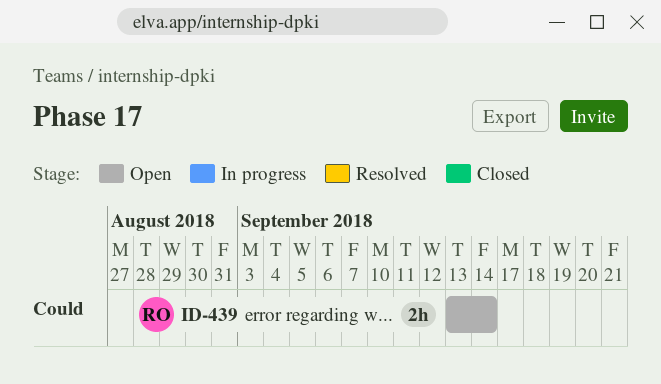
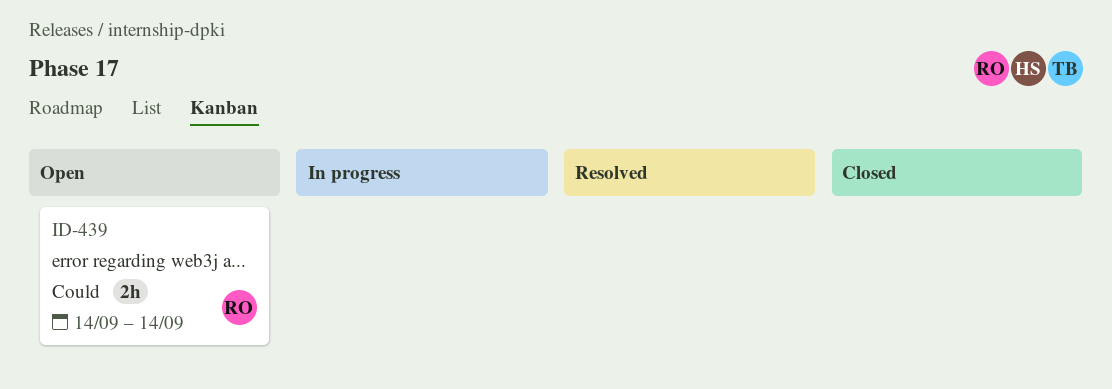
ID-439, start: Sep 13 -> Sep 14

